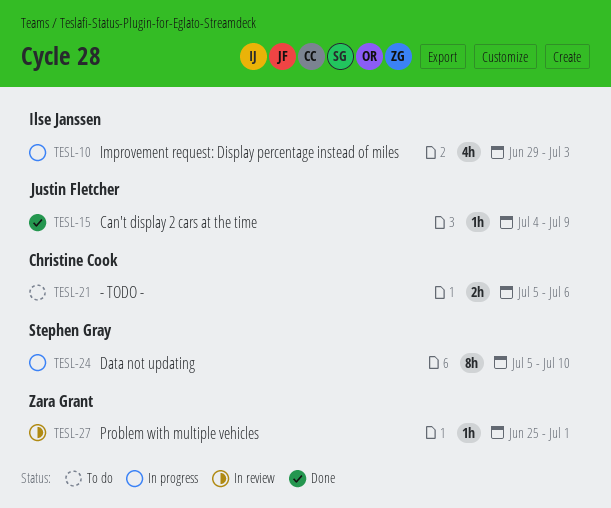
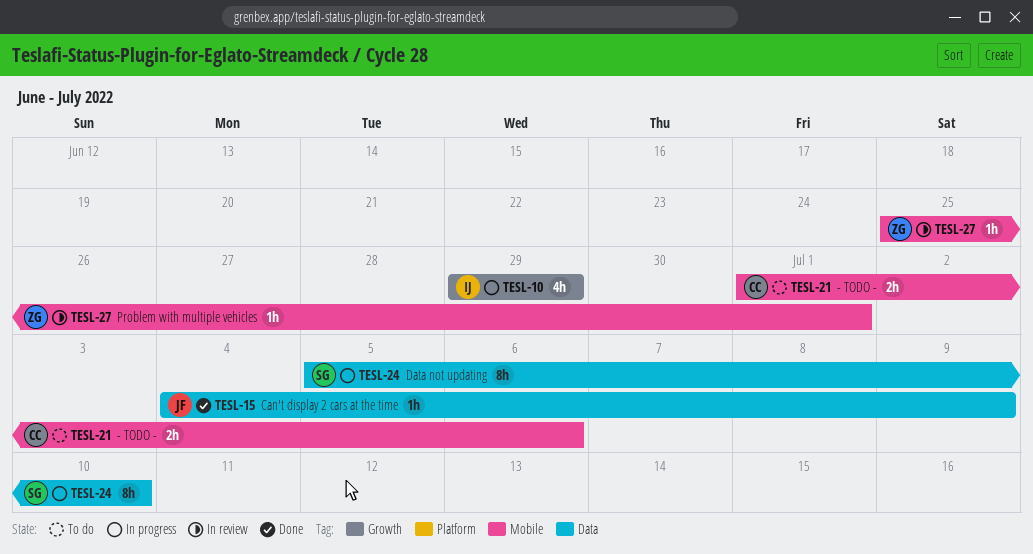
TESL-10, due: Jul 3 -> Jun 29
TESL-21, start: Jul 5 -> Jul 1

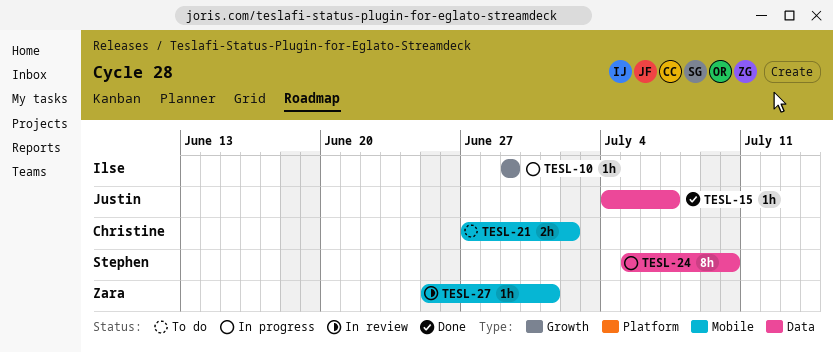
TESL-10, estimate: 4h -> 1h
TESL-15, due: Jul 9 -> Jul 7
TESL-21, start: Jul 1 -> Jun 27
TESL-21, due: Jul 6 -> Jul 2

